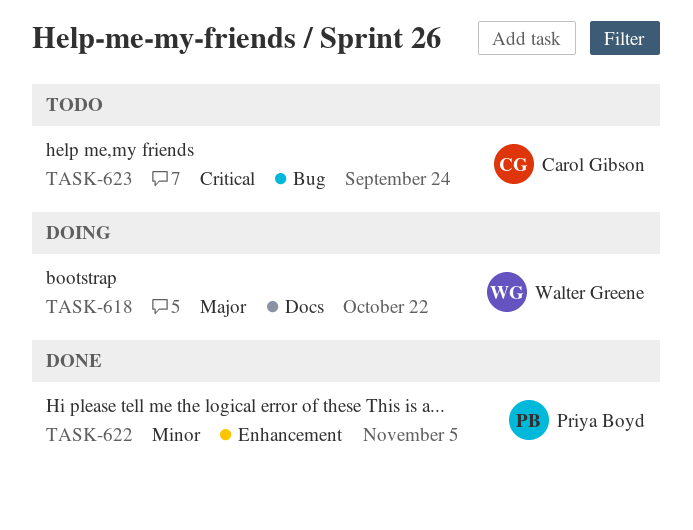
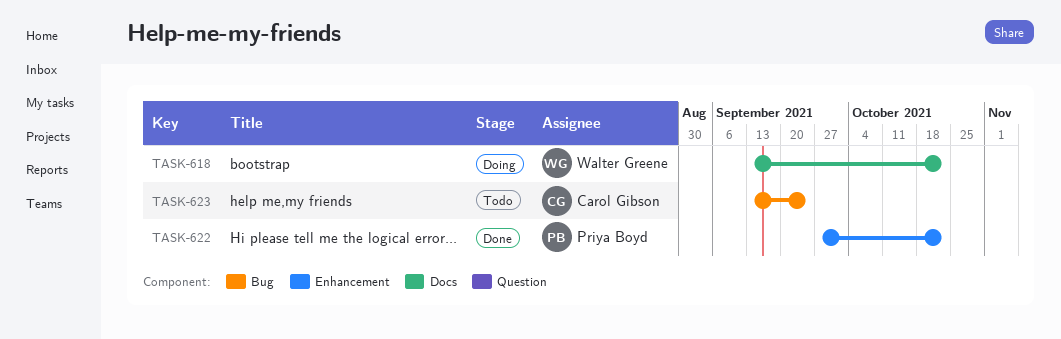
TASK-622, due: Nov 5 -> Oct 22

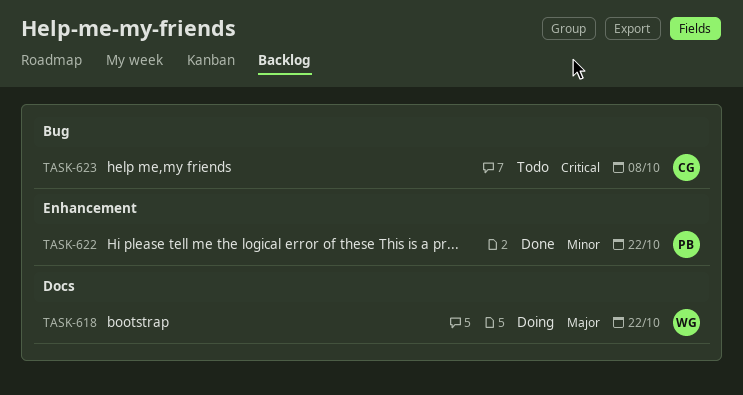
TASK-623, due: Sep 24 -> Oct 8

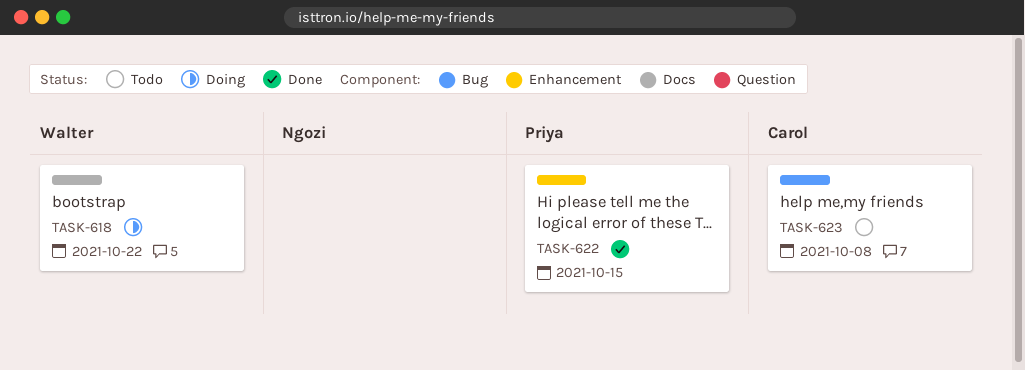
TASK-622, due: Oct 22 -> Oct 15

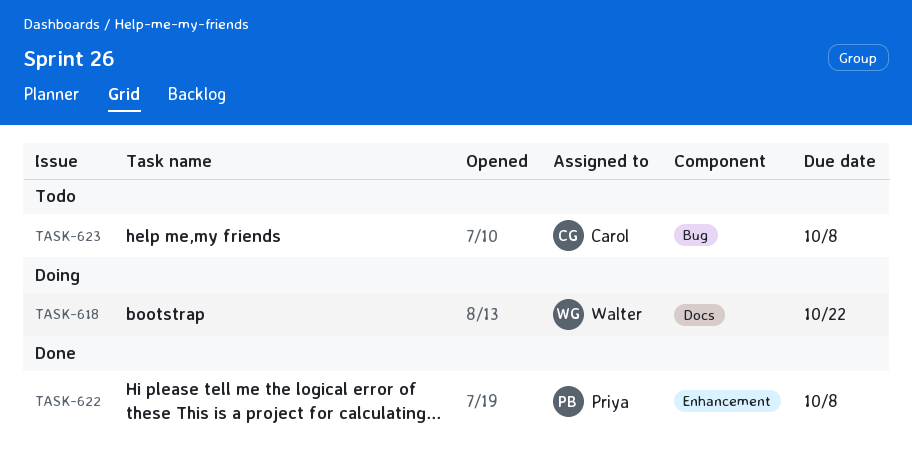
TASK-622, due: Oct 15 -> Oct 8

